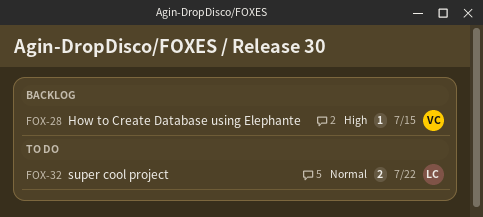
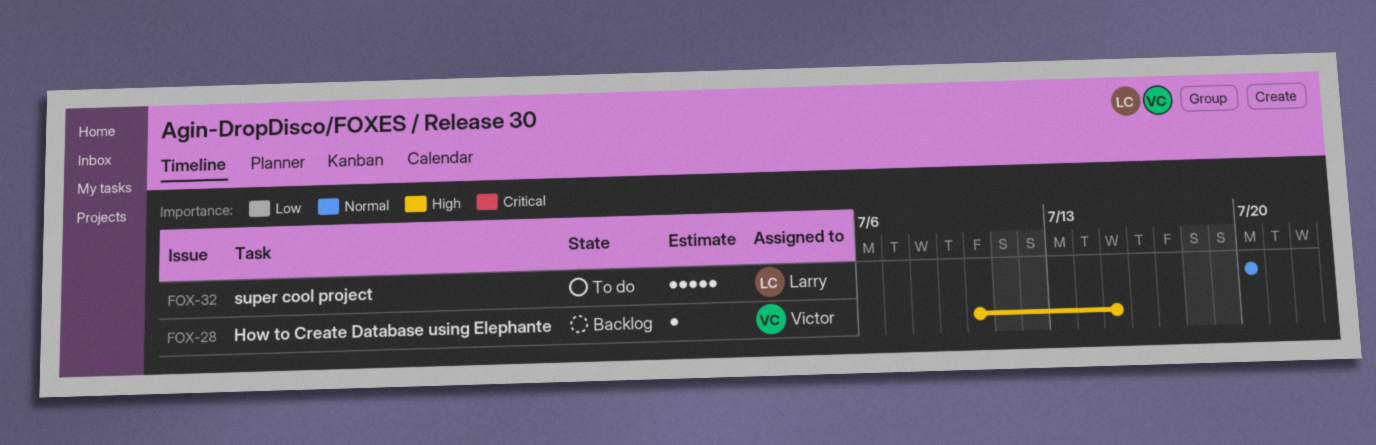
FOX-32, estimate: 2 -> 5
FOX-32, due: Jul 22 -> Jul 20

